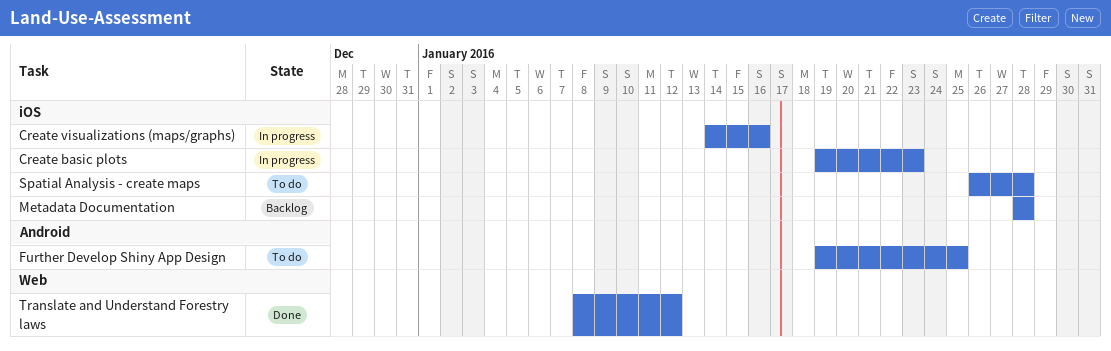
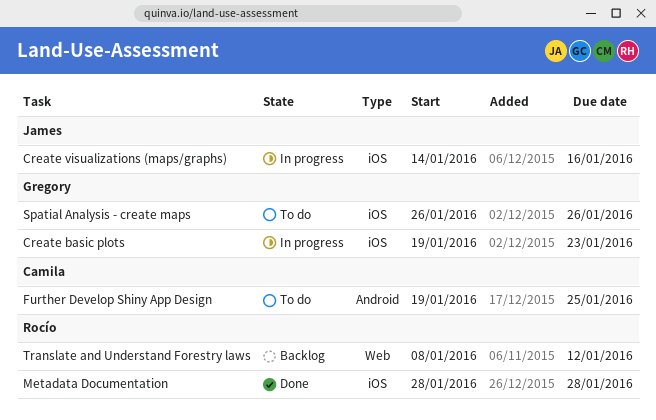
Metadata Documentation, status: Backlog -> Done
Spatial Analysis - create maps, due: Jan 28 -> Jan 26
Translate and Understand Forestry laws, status: Done -> Backlog

